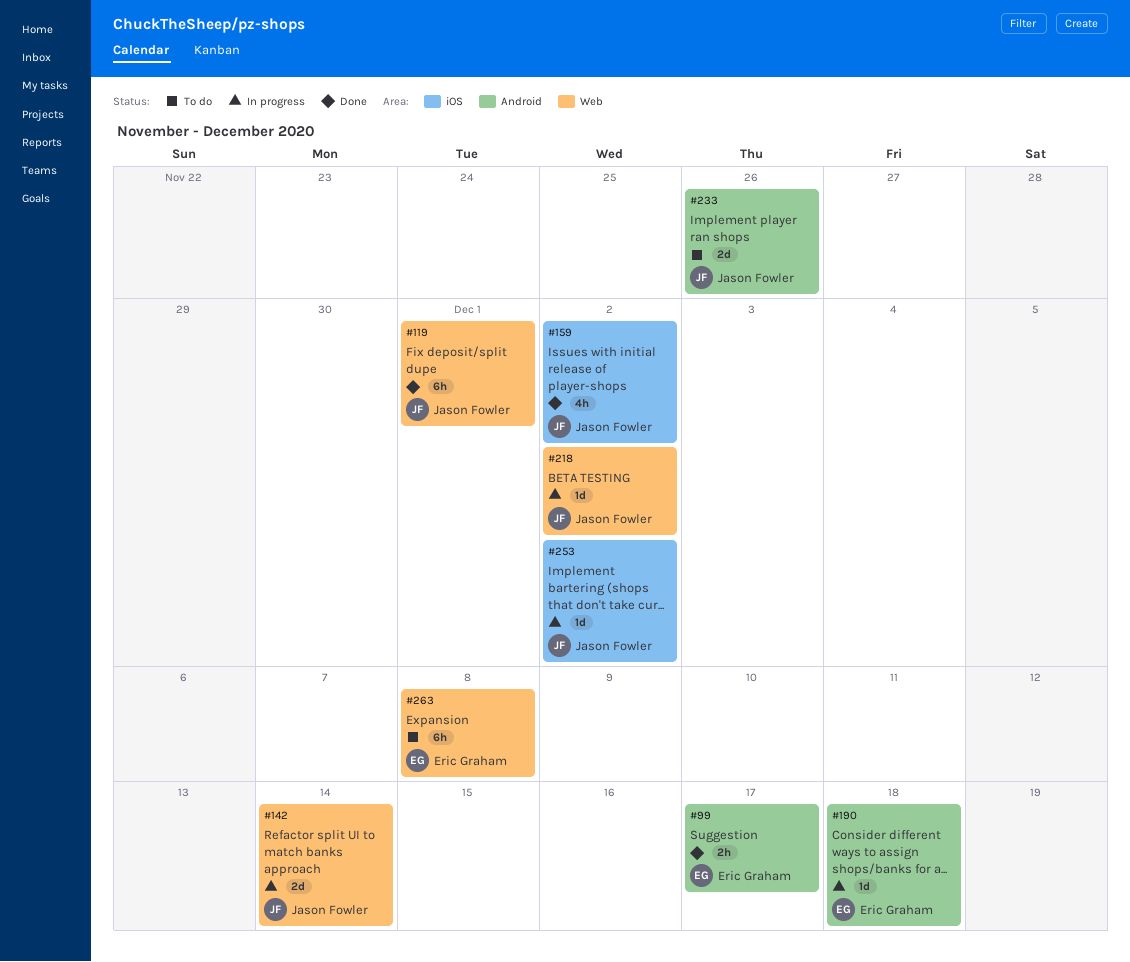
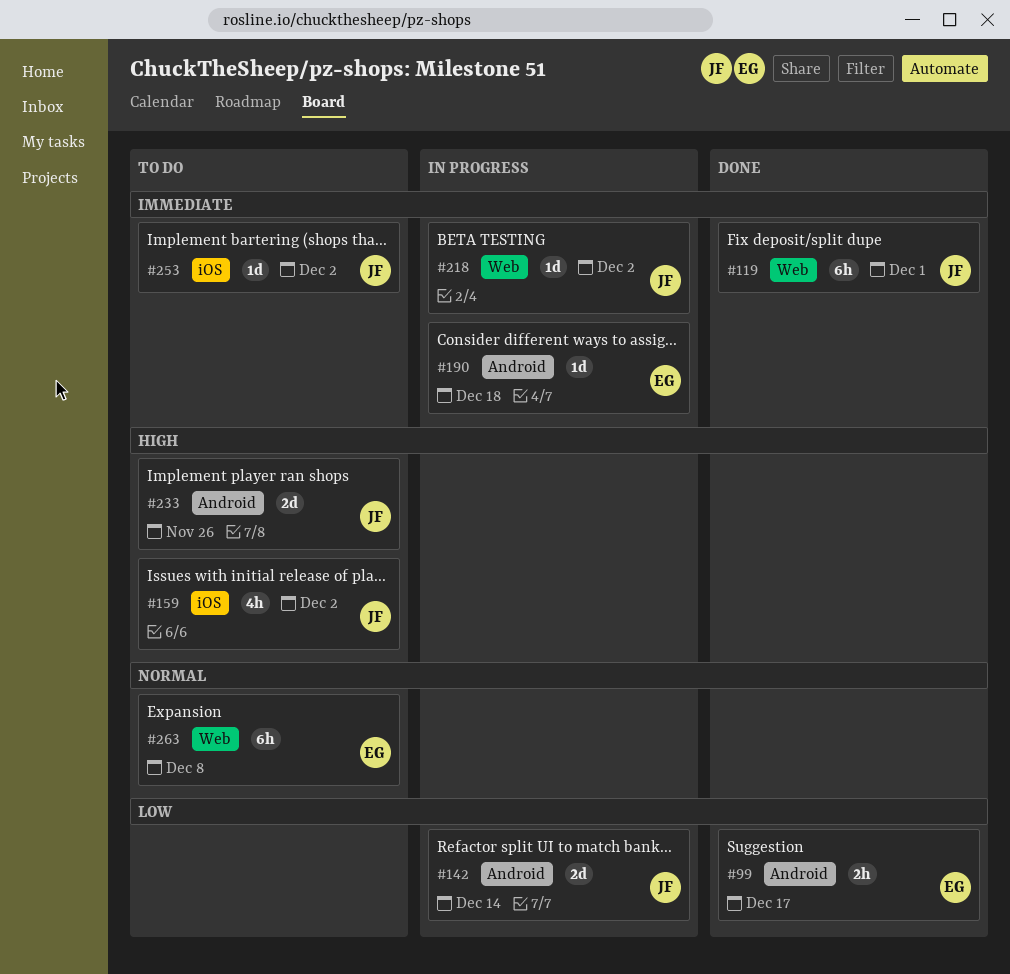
#142, label: Web -> Android
#159, status: Done -> To do
#253, status: In progress -> To do

